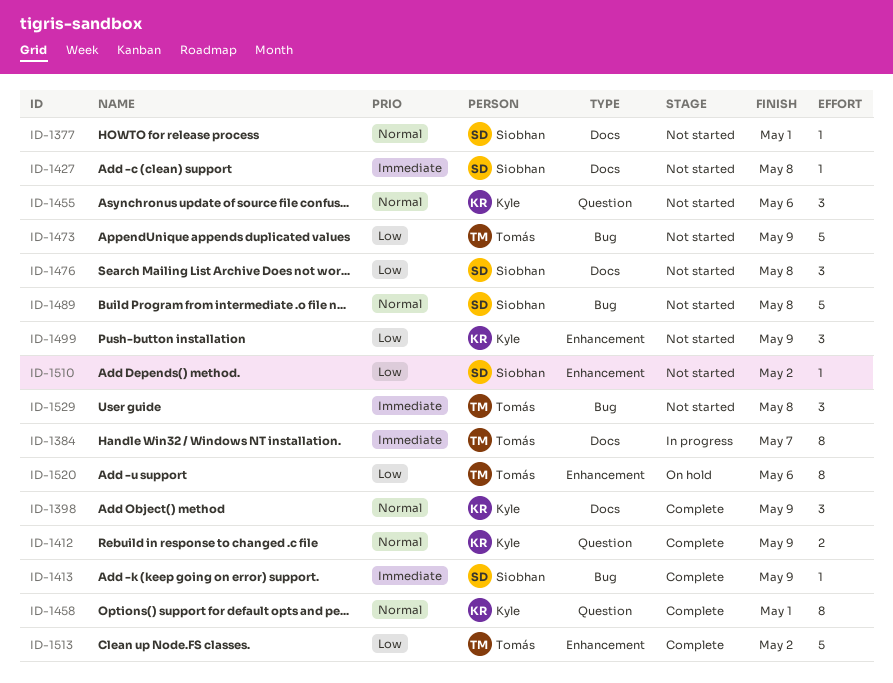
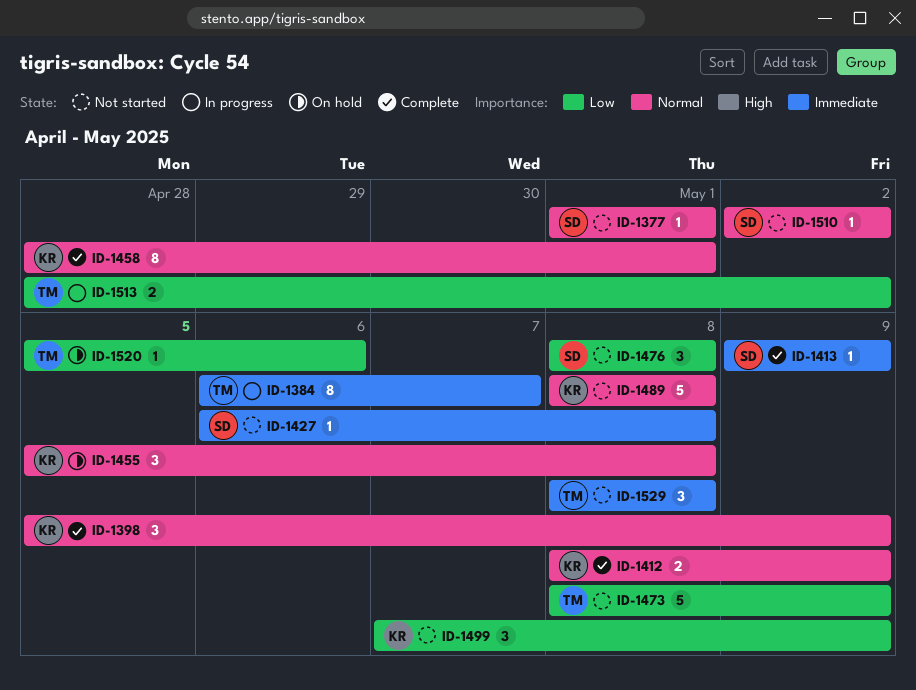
ID-1455, status: Not started -> On hold
ID-1455, due: May 6 -> May 8
ID-1489, owner: Siobhan -> Kyle
ID-1510, priority: Low -> Normal
ID-1513, status: Complete -> In progress
ID-1513, estimate: 5 -> 2
ID-1520, estimate: 8 -> 1

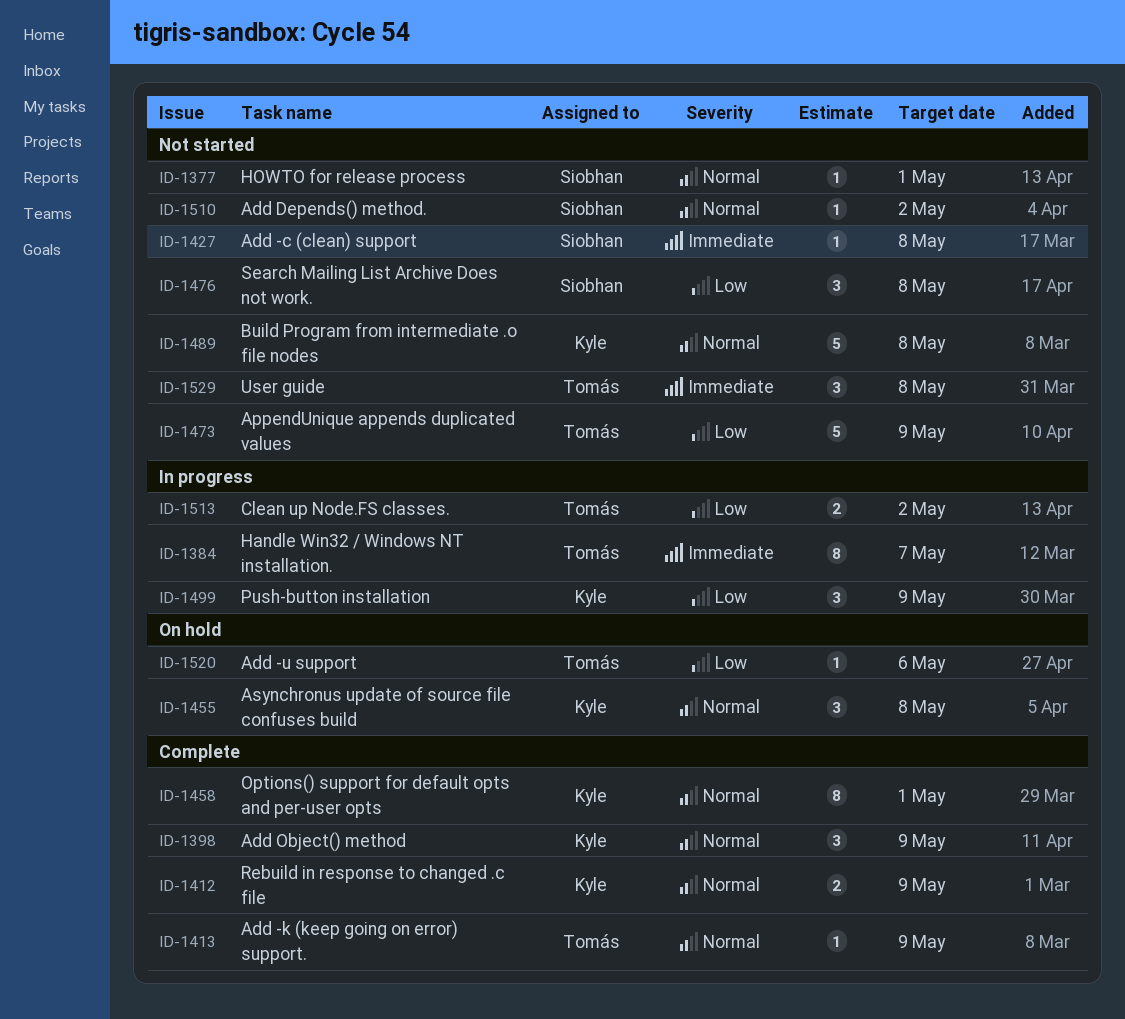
ID-1413, owner: Siobhan -> Tomás
ID-1413, priority: Immediate -> Normal
ID-1499, status: Not started -> In progress

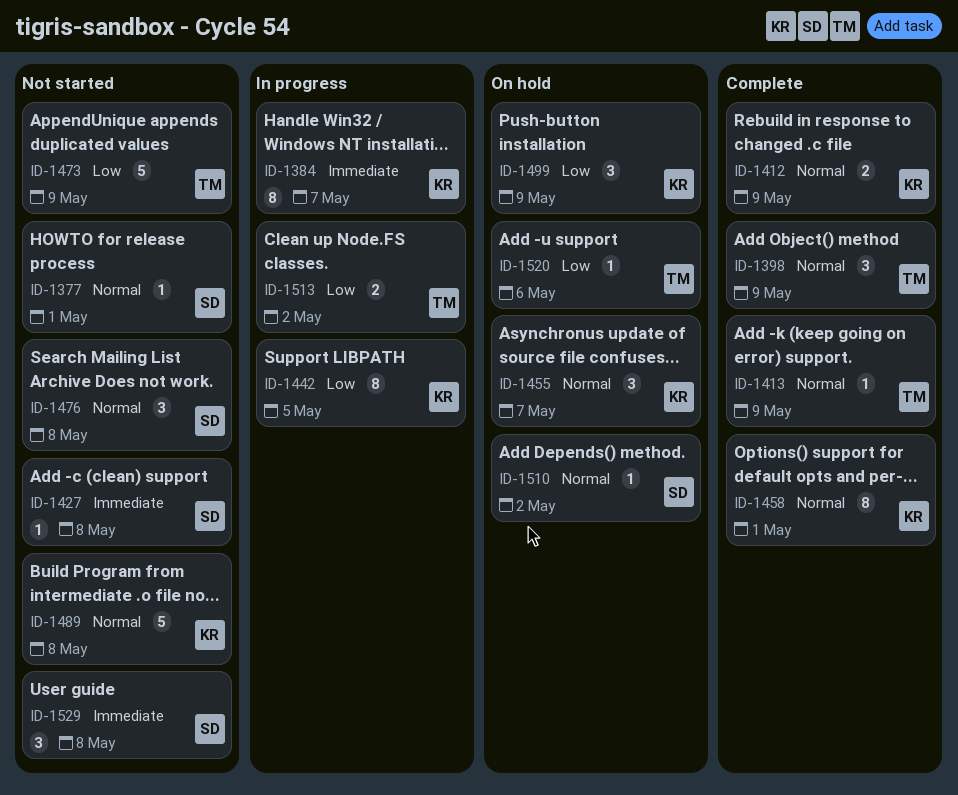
ID-1384, owner: Tomás -> Kyle
ID-1398, owner: Kyle -> Tomás
ID-1442: none -> present
ID-1455, due: May 8 -> May 7
ID-1476, priority: Low -> Normal
ID-1499, status: In progress -> On hold
ID-1510, status: Not started -> On hold
ID-1529, owner: Tomás -> Siobhan

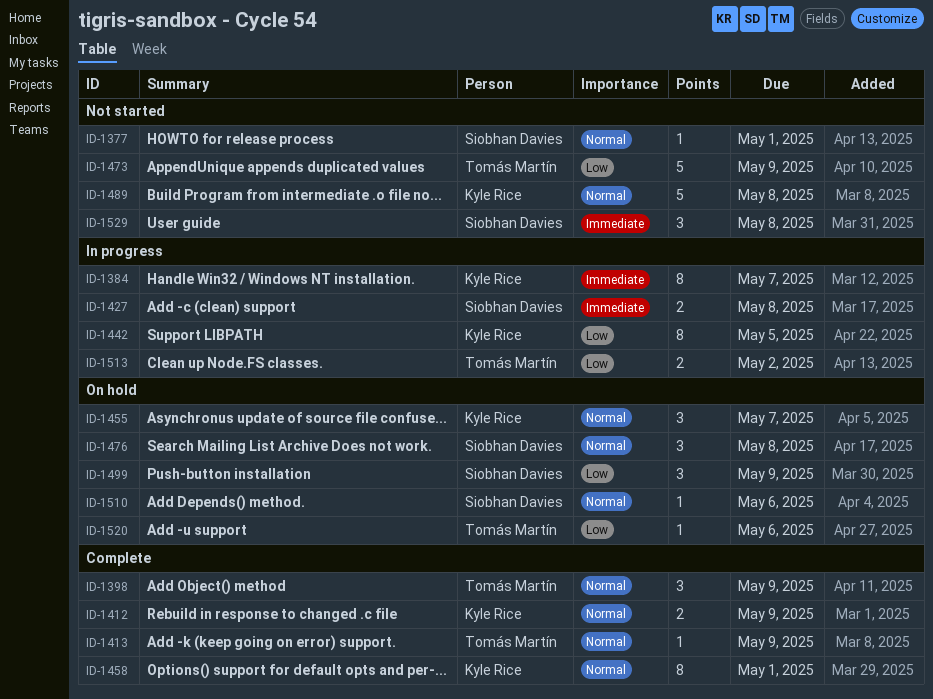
ID-1427, status: Not started -> In progress
ID-1427, estimate: 1 -> 2
ID-1476, status: Not started -> On hold
ID-1499, owner: Kyle Rice -> Siobhan Davies
ID-1510, due: May 2 -> May 6

